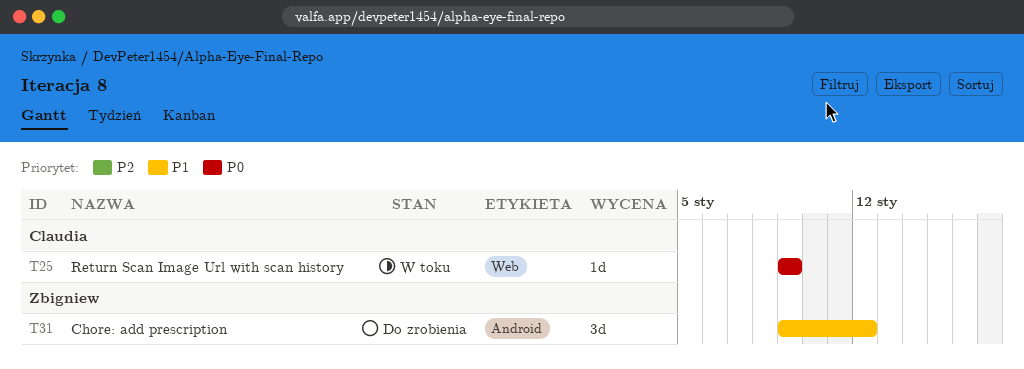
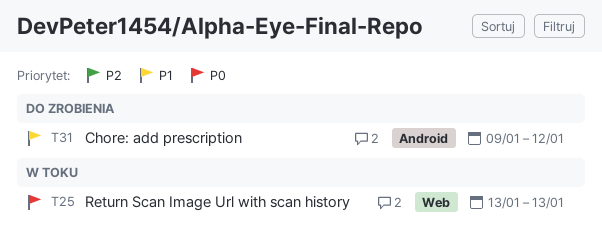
T25, start: Jan 9 -> Jan 13
T25, due: Jan 9 -> Jan 13

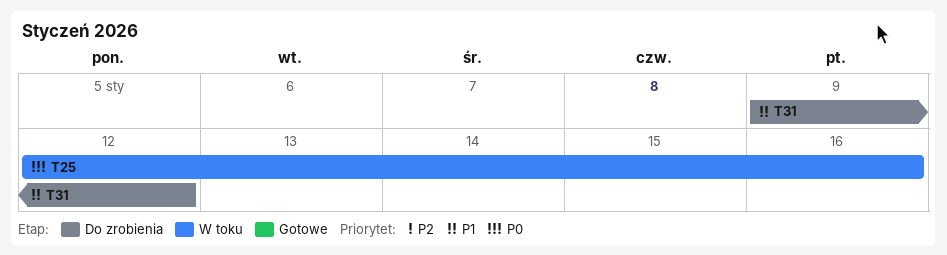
T25, start: Jan 13 -> Jan 12
T25, due: Jan 13 -> Jan 16

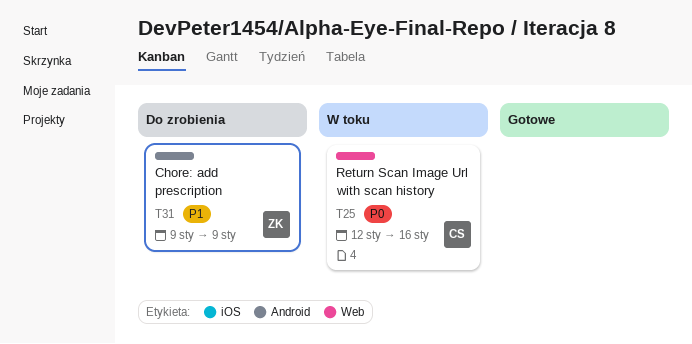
T31, due: Jan 12 -> Jan 9

